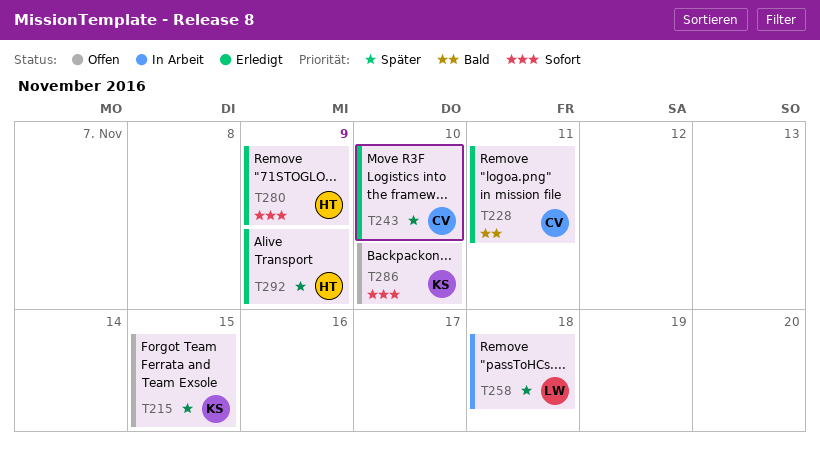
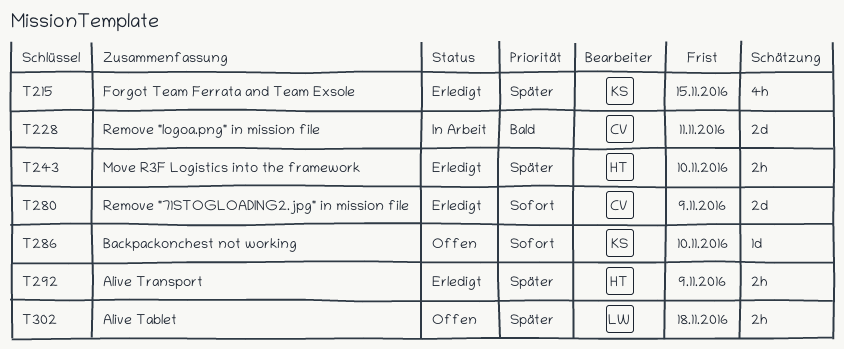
T215, status: Offen -> Erledigt
T228, status: Erledigt -> In Arbeit
T243, owner: CV -> HT
T258: present -> none
T280, owner: HT -> CV
T302: none -> present

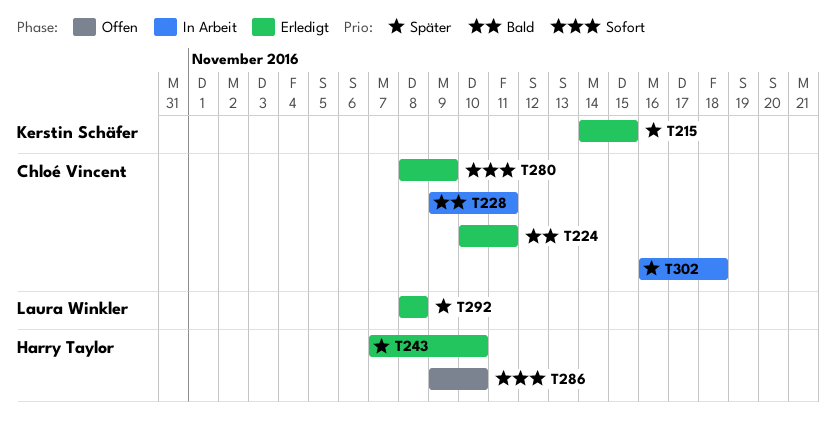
T224: none -> present
T286, owner: Kerstin Schäfer -> Harry Taylor
T292, owner: Harry Taylor -> Laura Winkler
T292, due: Nov 9 -> Nov 8
T302, status: Offen -> In Arbeit
T302, owner: Laura Winkler -> Chloé Vincent

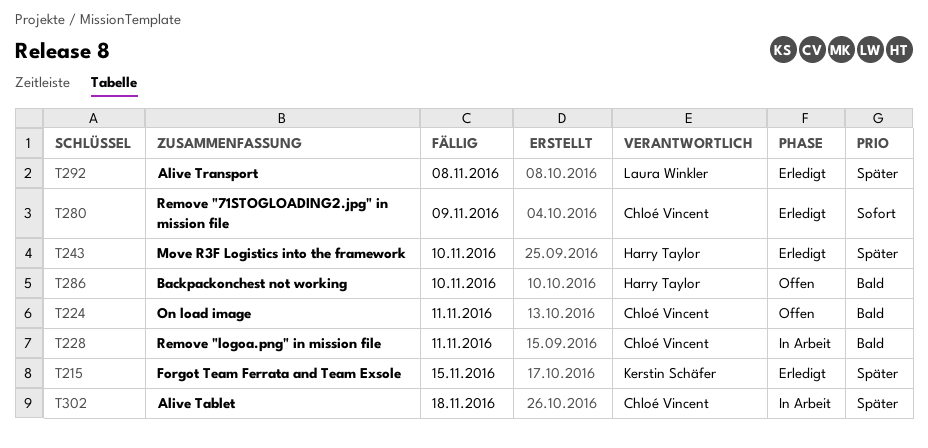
T224, status: Erledigt -> Offen
T286, priority: Sofort -> Bald

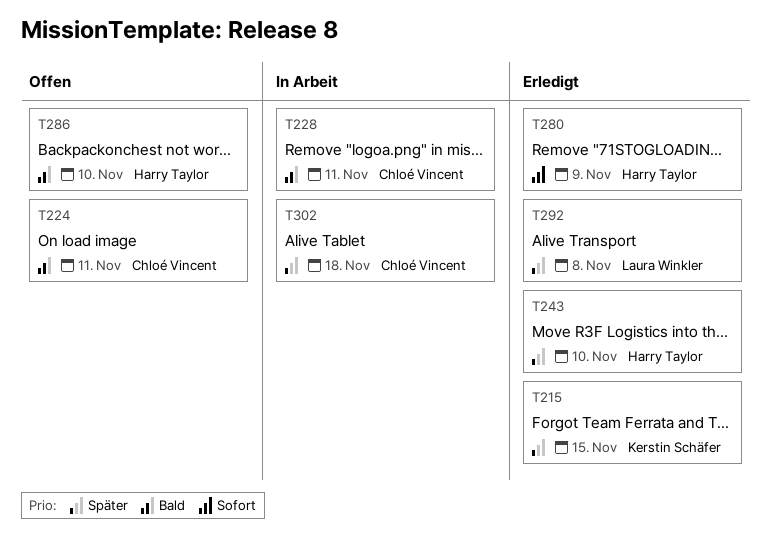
T280, owner: Chloé Vincent -> Harry Taylor

